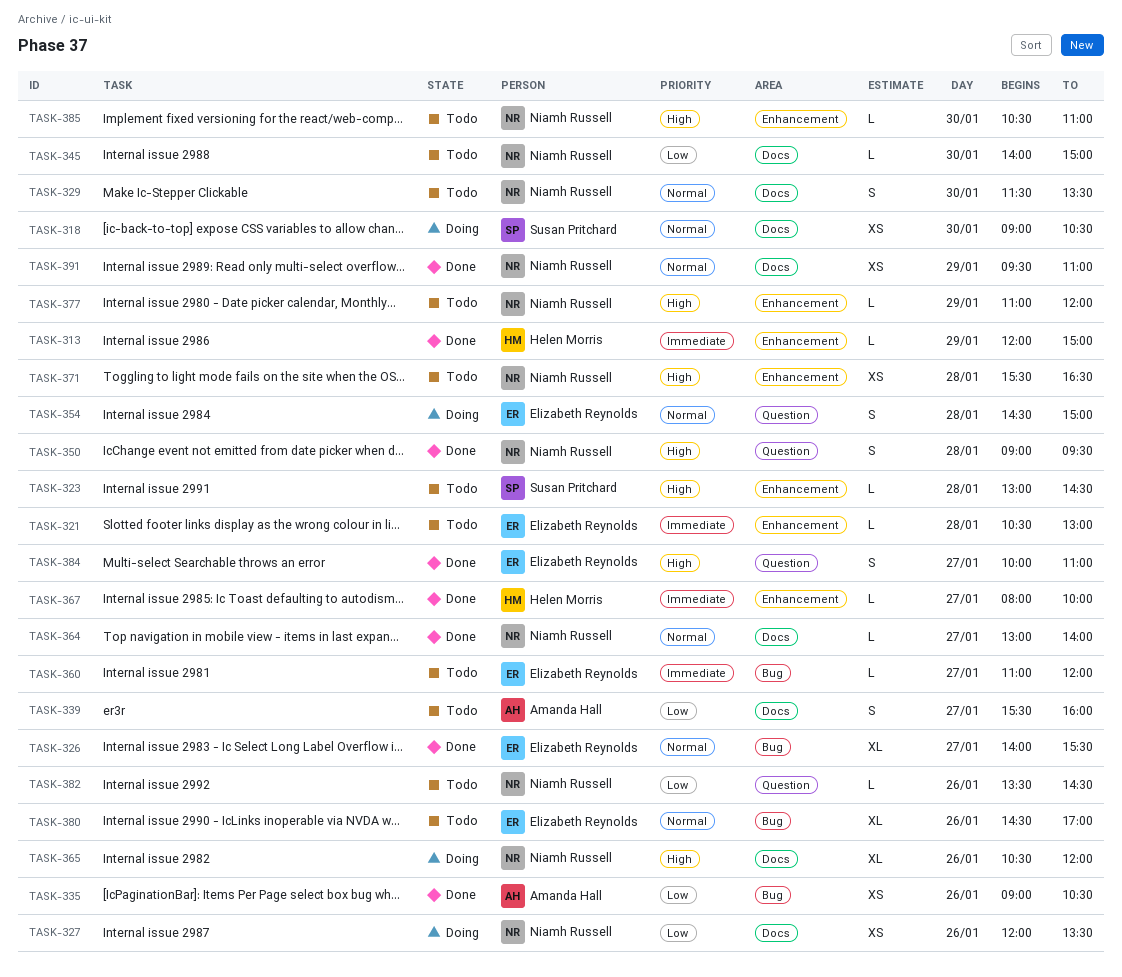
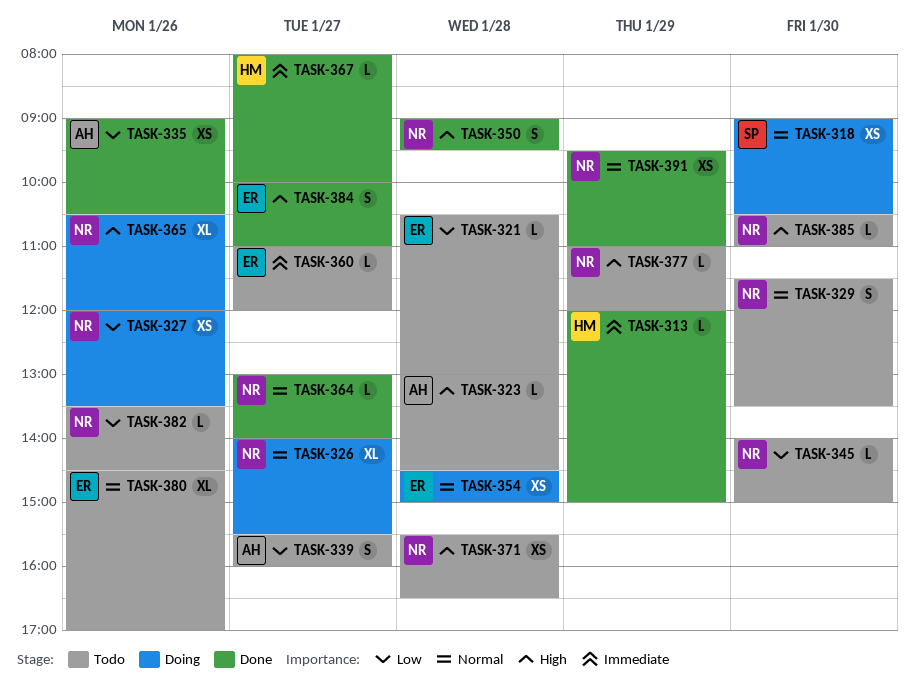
TASK-321, priority: Immediate -> Low
TASK-323, owner: Susan Pritchard -> Amanda Hall
TASK-326, status: Done -> Doing
TASK-326, owner: Elizabeth Reynolds -> Niamh Russell
TASK-354, estimate: S -> XS

